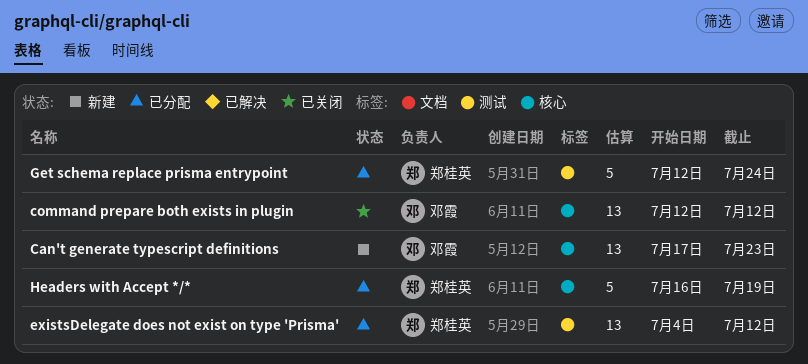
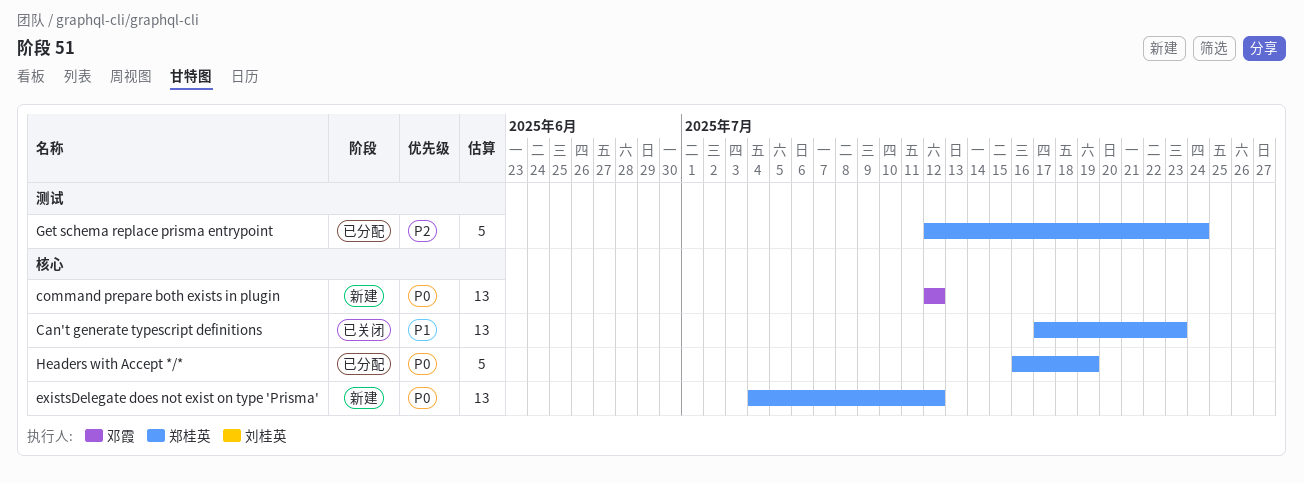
Can't generate typescript definitions, status: 新建 -> 已关闭
Can't generate typescript definitions, owner: 邓霞 -> 郑桂英
command prepare both exists in plugin, status: 已关闭 -> 新建
existsDelegate does not exist on type 'Prisma', status: 已分配 -> 新建
existsDelegate does not exist on type 'Prisma', label: 测试 -> 核心

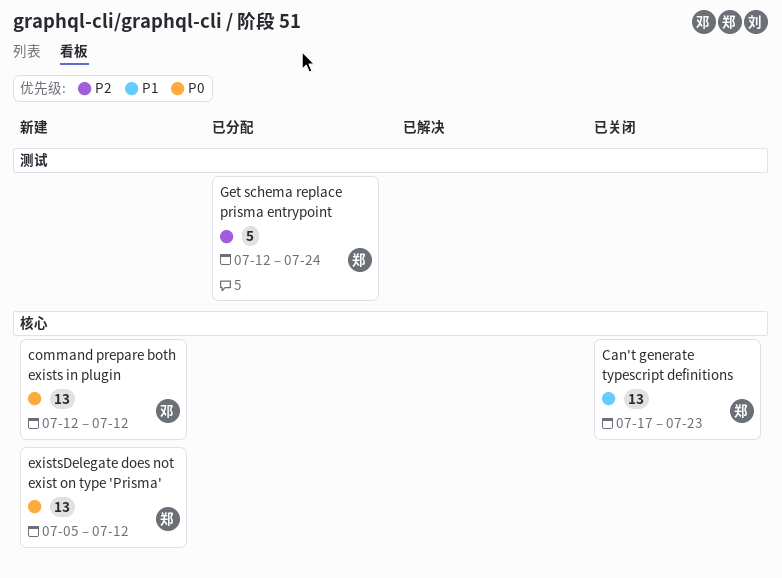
existsDelegate does not exist on type 'Prisma', start: Jul 4 -> Jul 5
Headers with Accept */*: present -> none

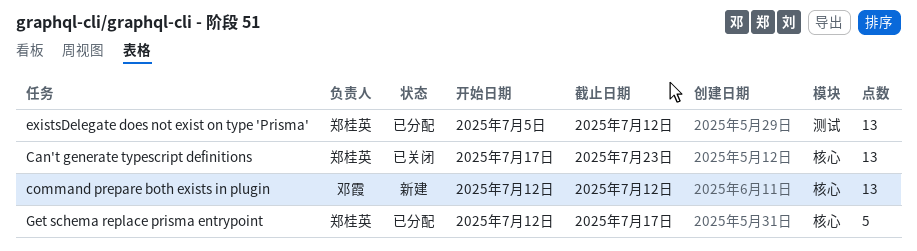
existsDelegate does not exist on type 'Prisma', status: 新建 -> 已分配
existsDelegate does not exist on type 'Prisma', label: 核心 -> 测试
Get schema replace prisma entrypoint, label: 测试 -> 核心
Get schema replace prisma entrypoint, due: Jul 24 -> Jul 17

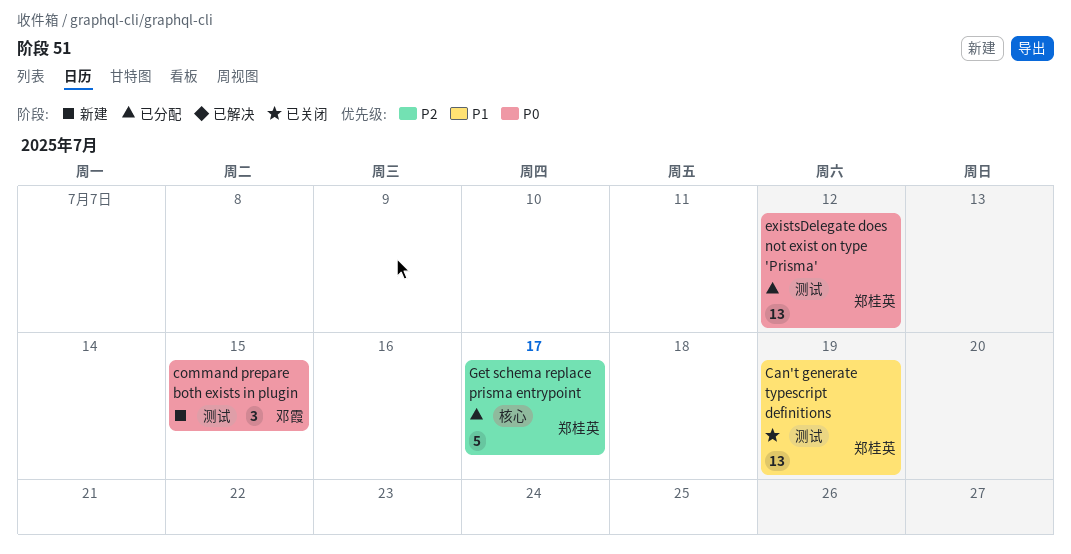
Can't generate typescript definitions, label: 核心 -> 测试
Can't generate typescript definitions, due: Jul 23 -> Jul 19
command prepare both exists in plugin, label: 核心 -> 测试
command prepare both exists in plugin, estimate: 13 -> 3
command prepare both exists in plugin, due: Jul 12 -> Jul 15

